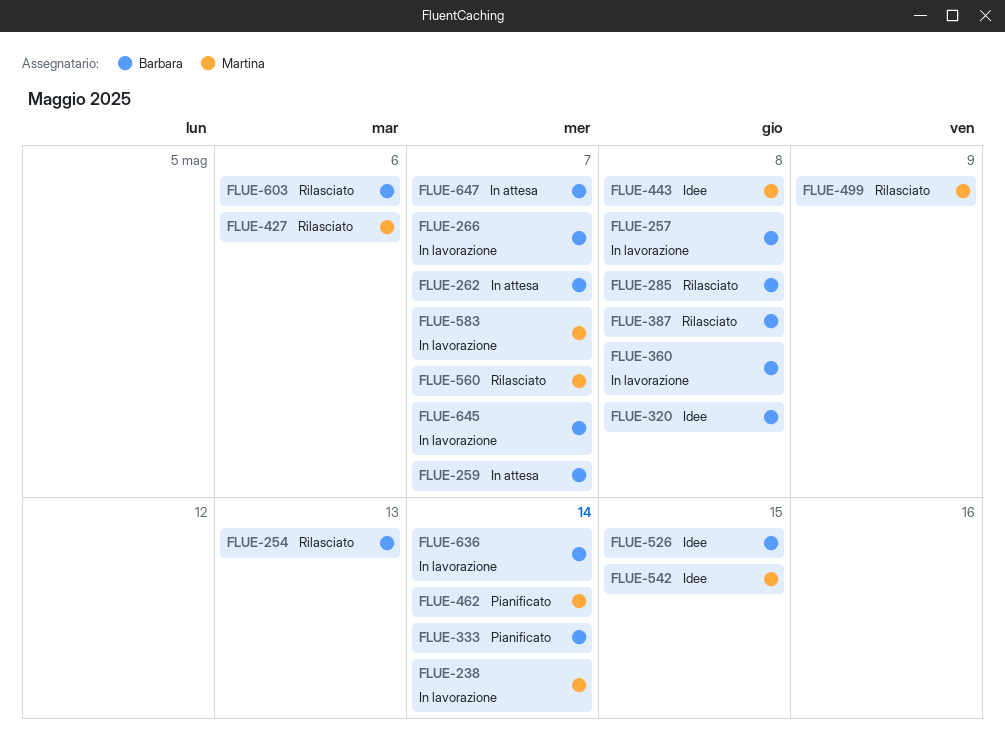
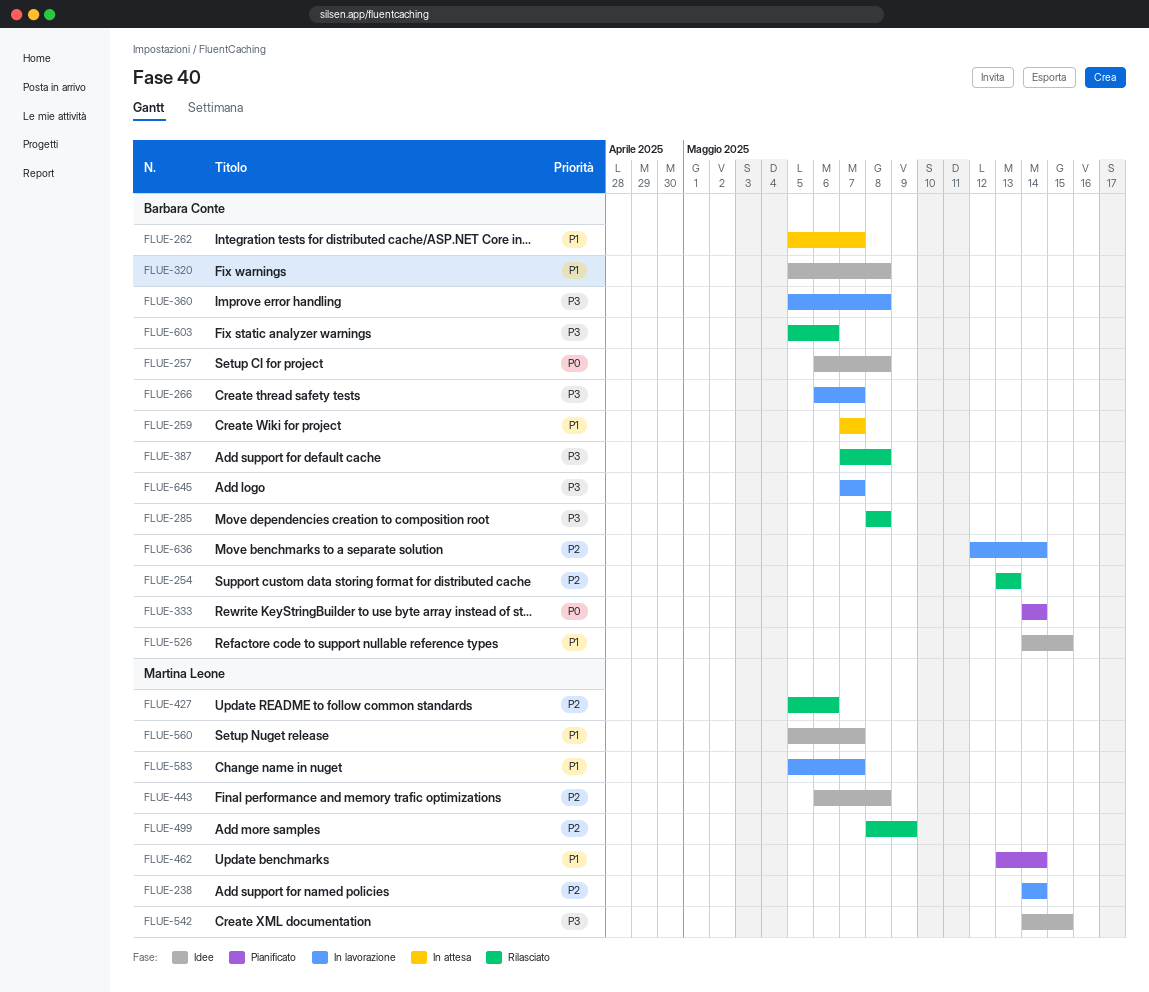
FLUE-257, status: In lavorazione -> Idee
FLUE-560, status: Rilasciato -> Idee
FLUE-647: present -> none

